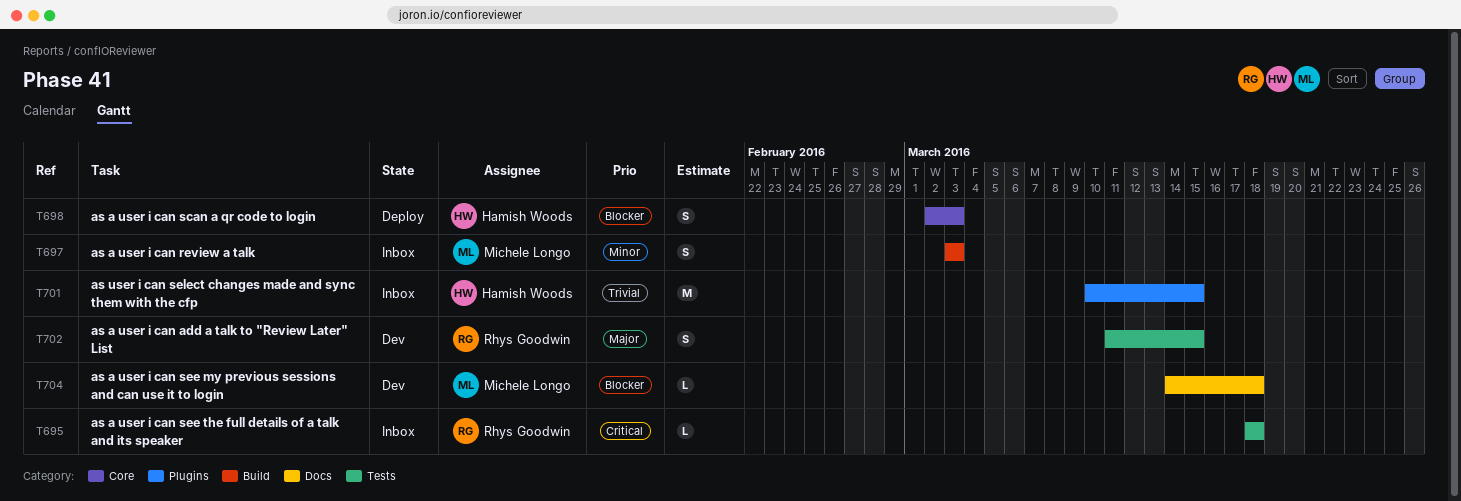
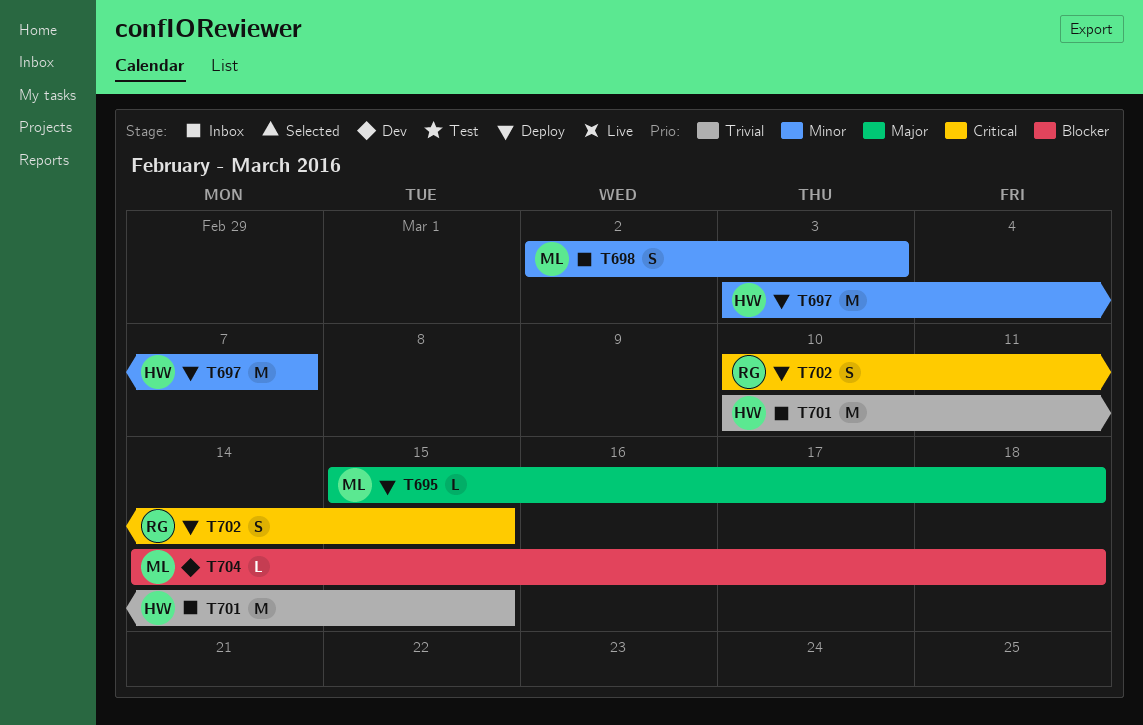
T695, status: Inbox -> Deploy
T695, owner: Rhys Goodwin -> Michele Longo
T695, priority: Critical -> Major
T695, start: Mar 18 -> Mar 15
T697, status: Inbox -> Deploy
T697, owner: Michele Longo -> Hamish Woods
T697, estimate: S -> M
T697, due: Mar 3 -> Mar 7
T698, status: Deploy -> Inbox
T698, owner: Hamish Woods -> Michele Longo
T698, priority: Blocker -> Minor
T702, status: Dev -> Deploy
T702, priority: Major -> Critical
T702, start: Mar 11 -> Mar 10

